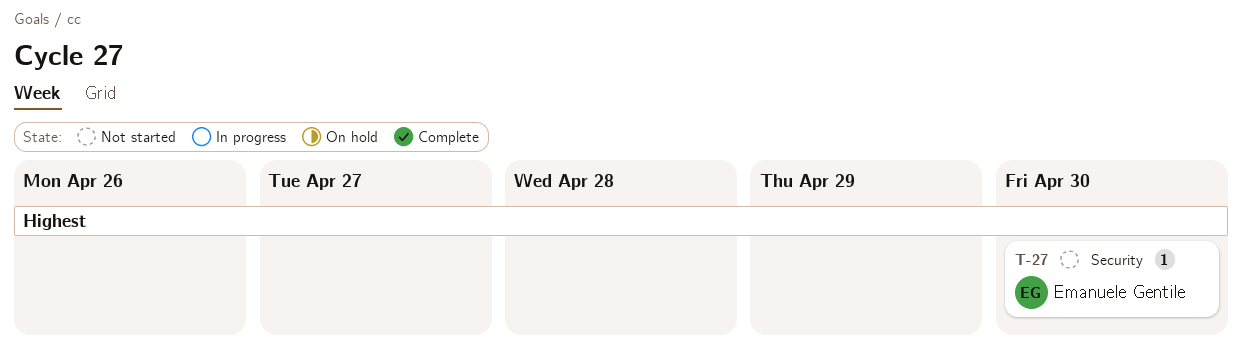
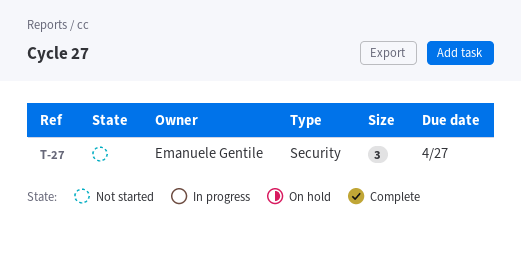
T-27, estimate: 1 -> 3
T-27, due: Apr 30 -> Apr 27

